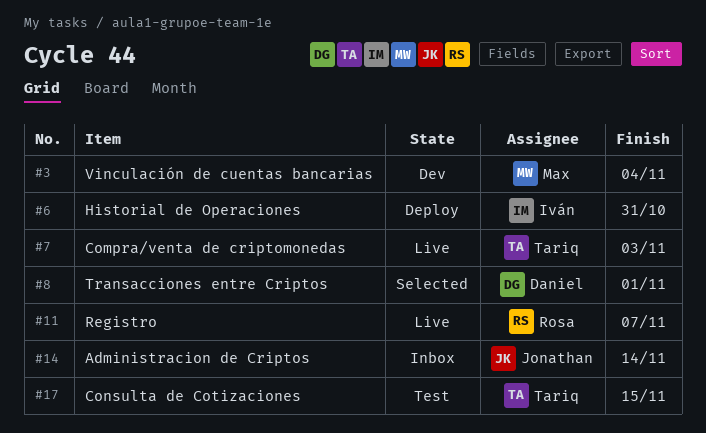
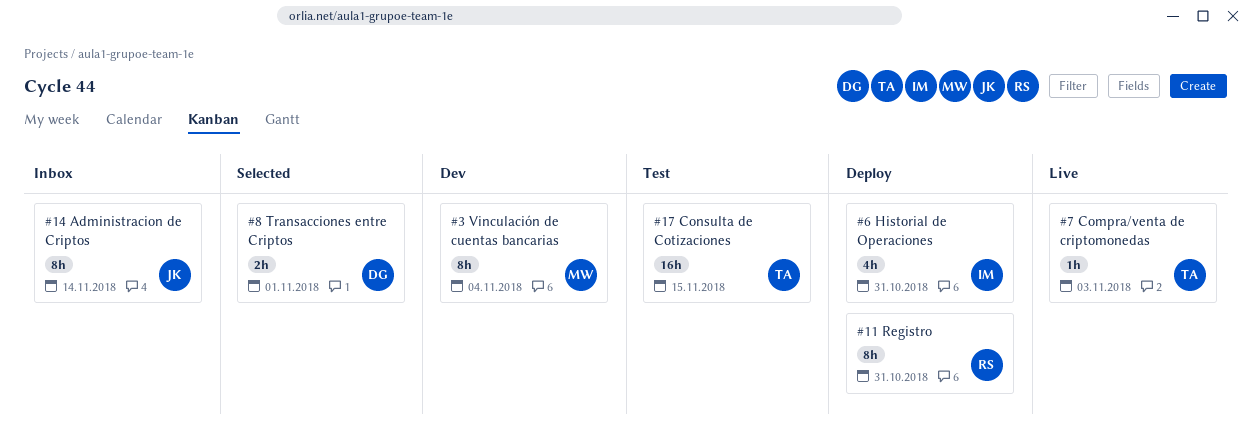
#11, status: Live -> Deploy
#11, due: Nov 7 -> Oct 31

